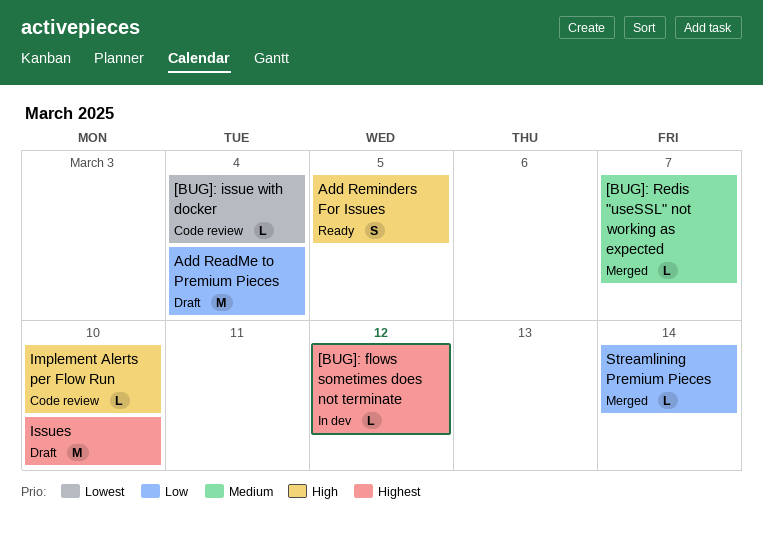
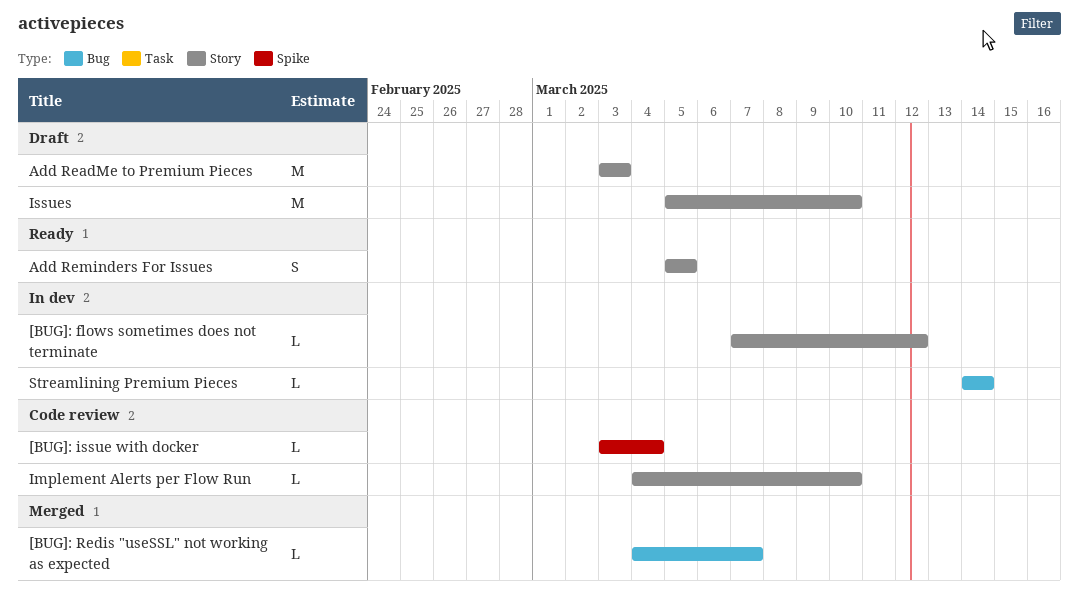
Add ReadMe to Premium Pieces, due: Mar 4 -> Mar 3
Streamlining Premium Pieces, status: Merged -> In dev

